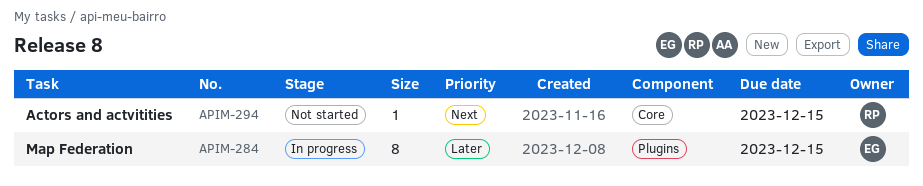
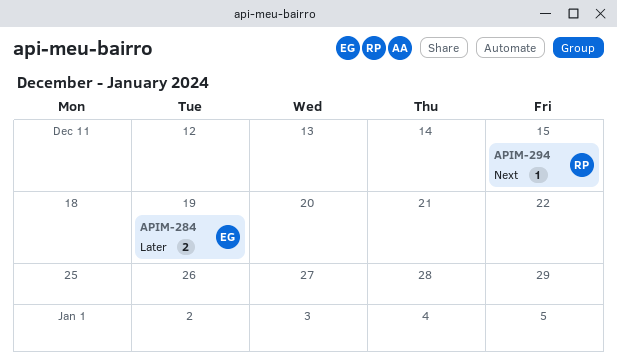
APIM-284, estimate: 8 -> 2
APIM-284, due: Dec 15 -> Dec 19

